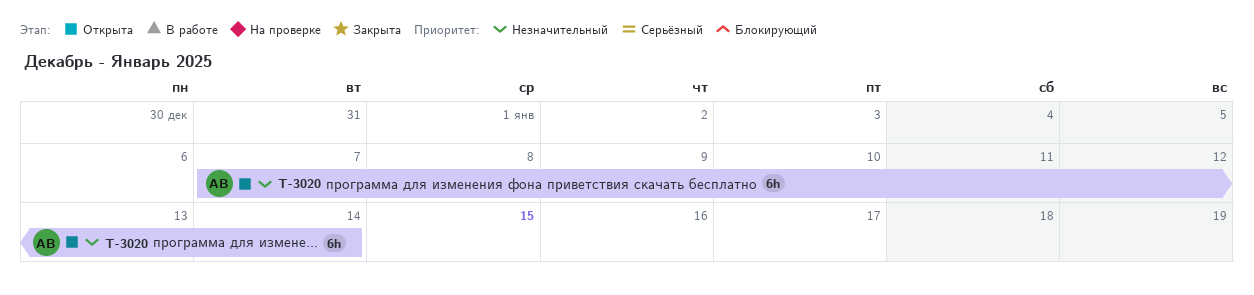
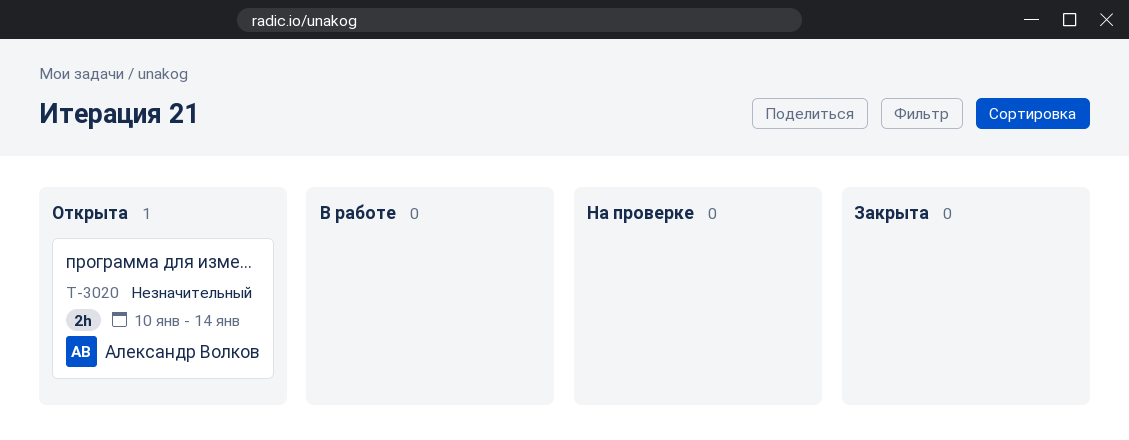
T-3020, estimate: 6h -> 2h
T-3020, start: Jan 7 -> Jan 10

